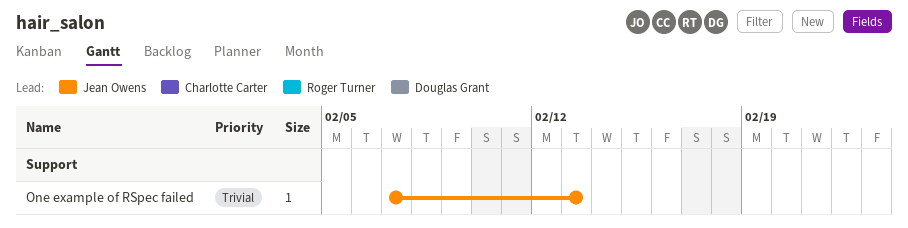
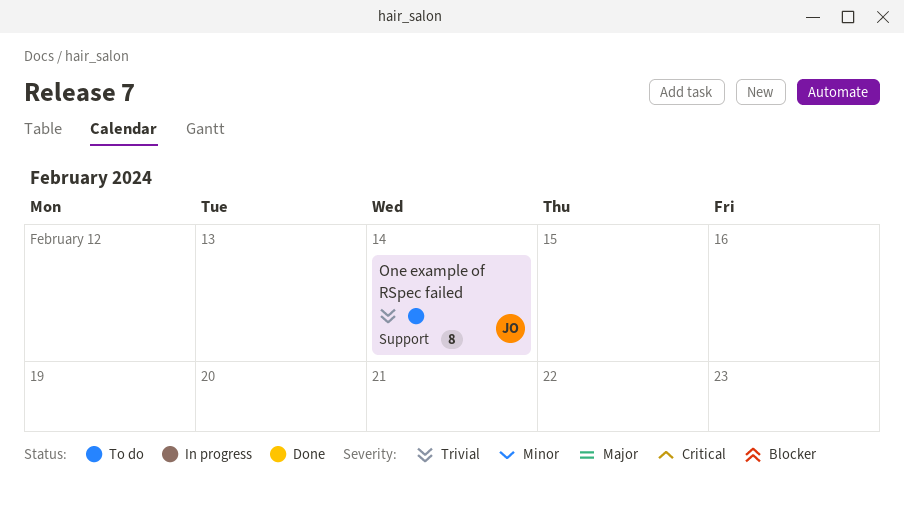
One example of RSpec failed, estimate: 1 -> 8
One example of RSpec failed, due: Feb 13 -> Feb 14

